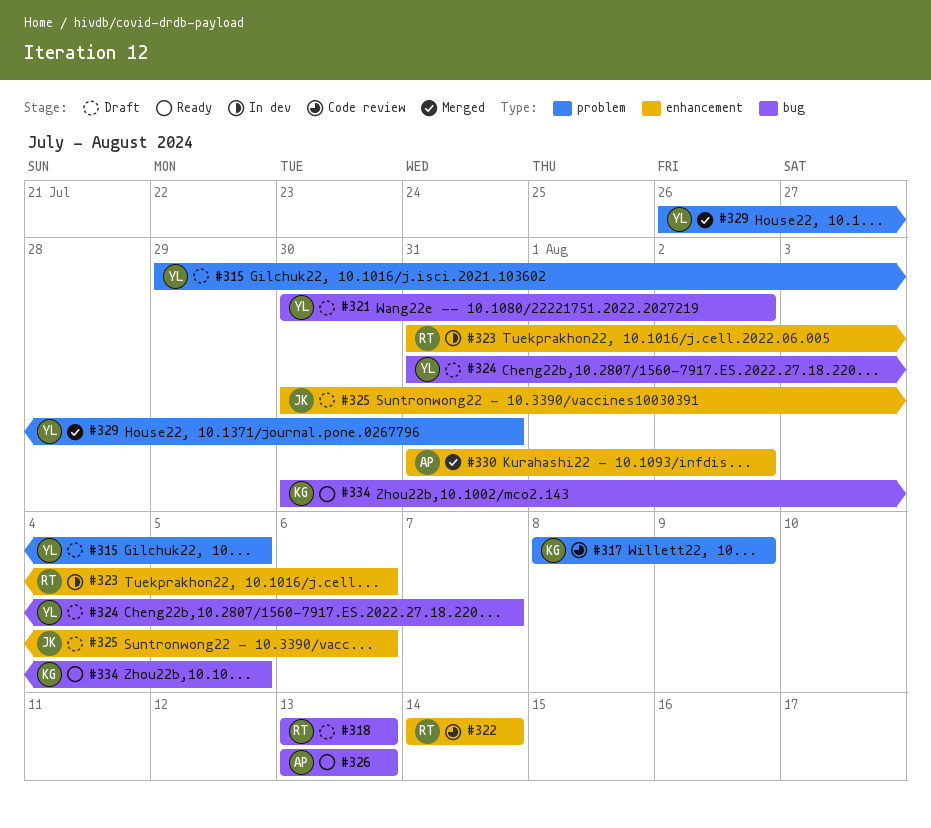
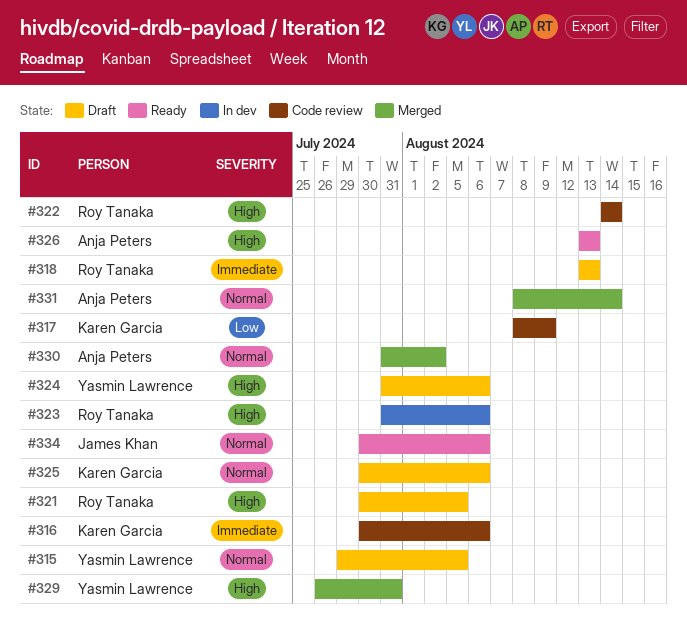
#316: none -> present
#321, owner: Yasmin Lawrence -> Roy Tanaka
#321, due: Aug 2 -> Aug 5
#324, due: Aug 7 -> Aug 6
#325, owner: James Khan -> Karen Garcia
#331: none -> present
#334, owner: Karen Garcia -> James Khan
#334, due: Aug 5 -> Aug 6

